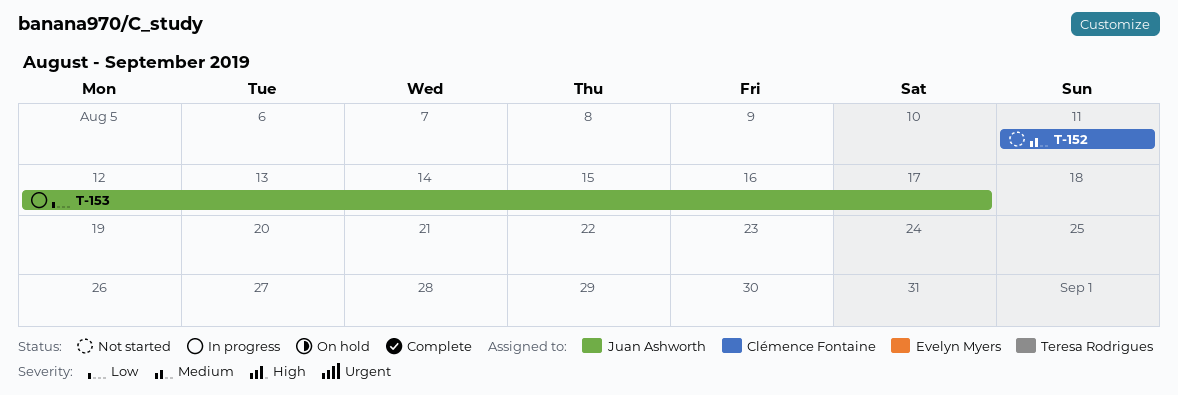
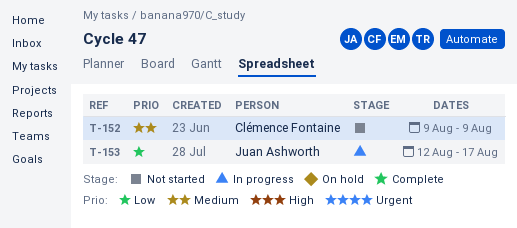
T-152, start: Aug 11 -> Aug 9
T-152, due: Aug 11 -> Aug 9

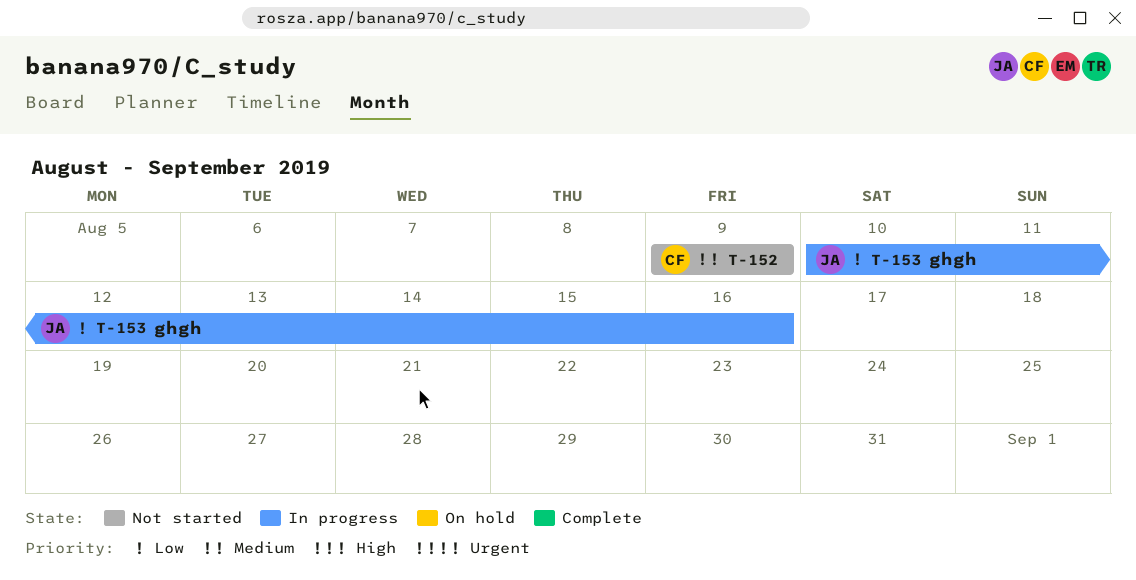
T-153, start: Aug 12 -> Aug 10
T-153, due: Aug 17 -> Aug 16

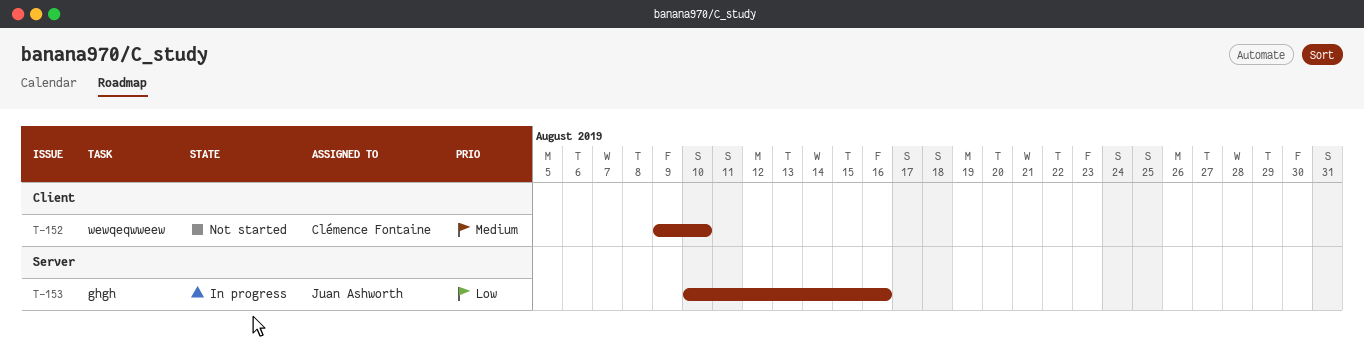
T-152, due: Aug 9 -> Aug 10

